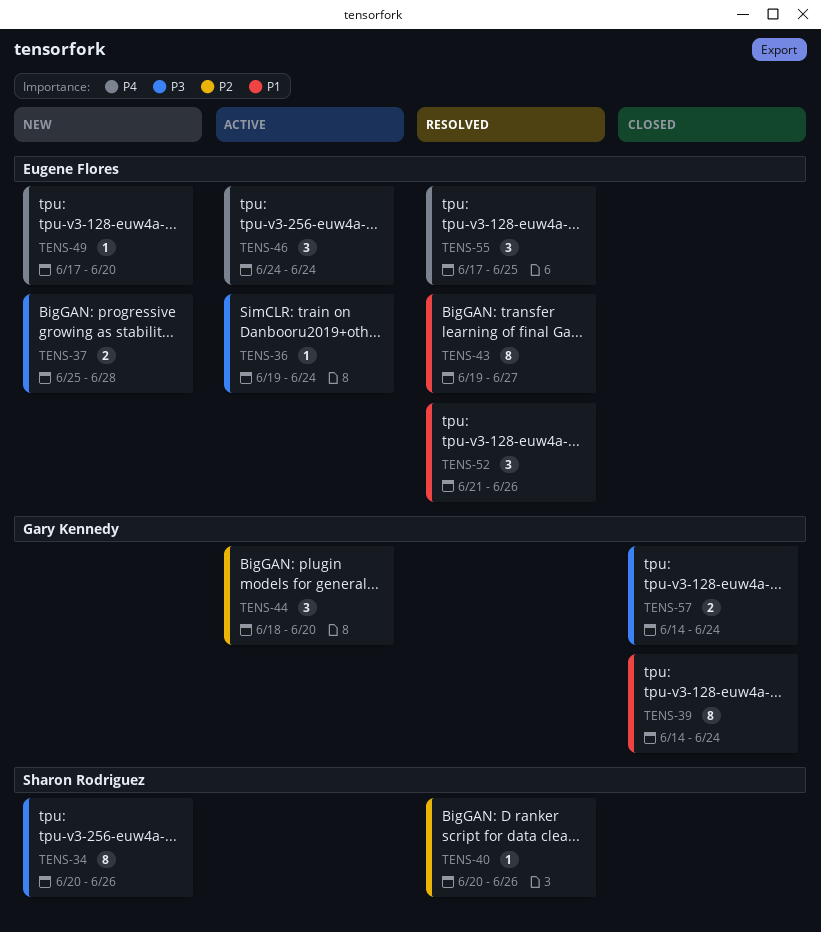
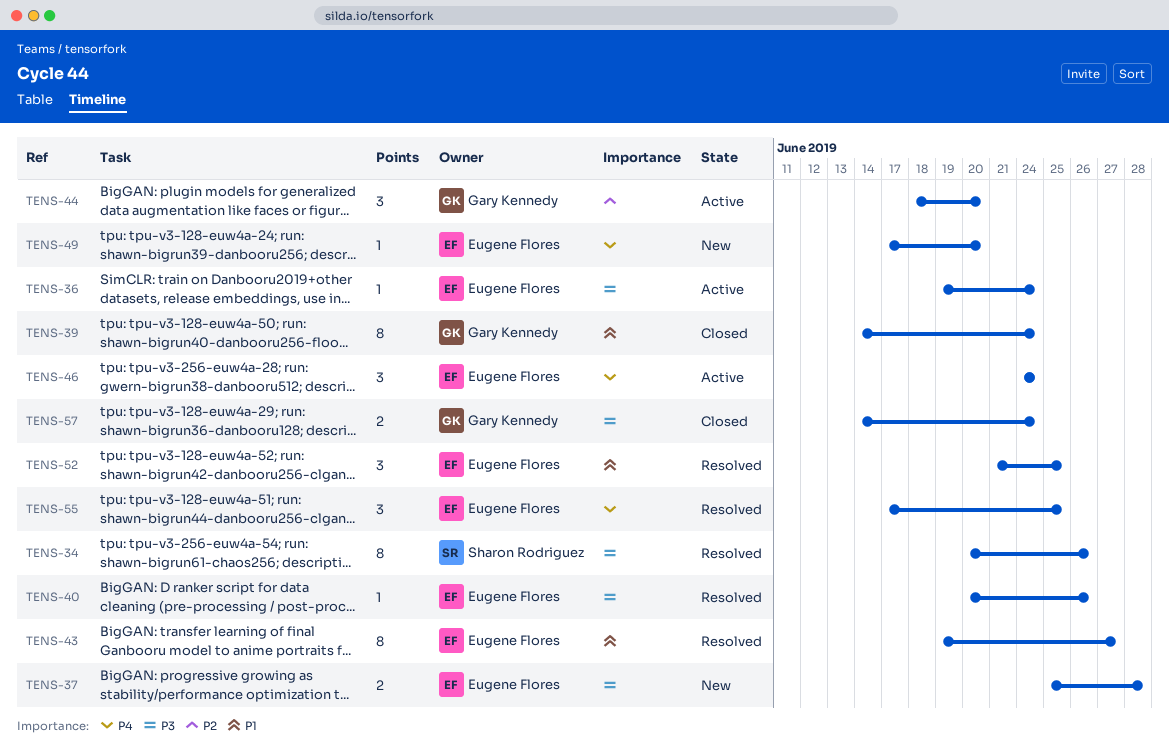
TENS-34, status: New -> Resolved
TENS-40, owner: Sharon Rodriguez -> Eugene Flores
TENS-40, priority: P2 -> P3
TENS-52, due: Jun 26 -> Jun 25

